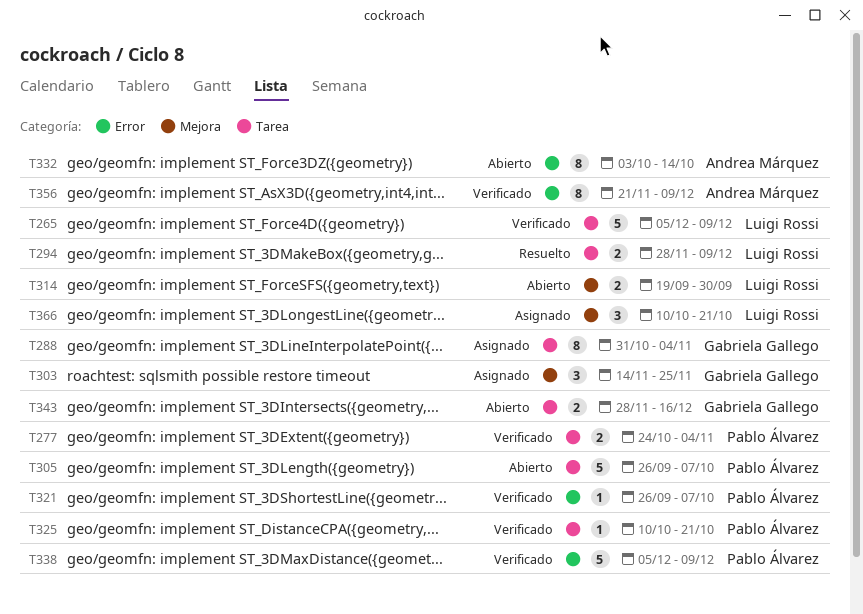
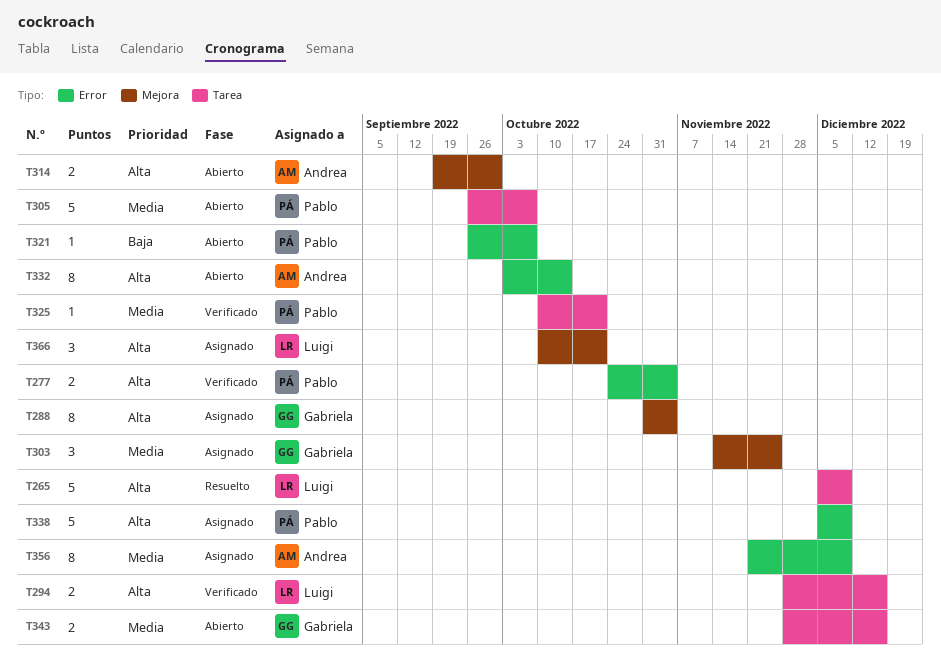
T265, status: Verificado -> Resuelto
T277, label: Tarea -> Error
T288, label: Tarea -> Mejora
T294, status: Resuelto -> Verificado
T294, due: Dec 9 -> Dec 16
T314, owner: Luigi Rossi -> Andrea Márquez
T321, status: Verificado -> Abierto
T338, status: Verificado -> Asignado
T356, status: Verificado -> Asignado

